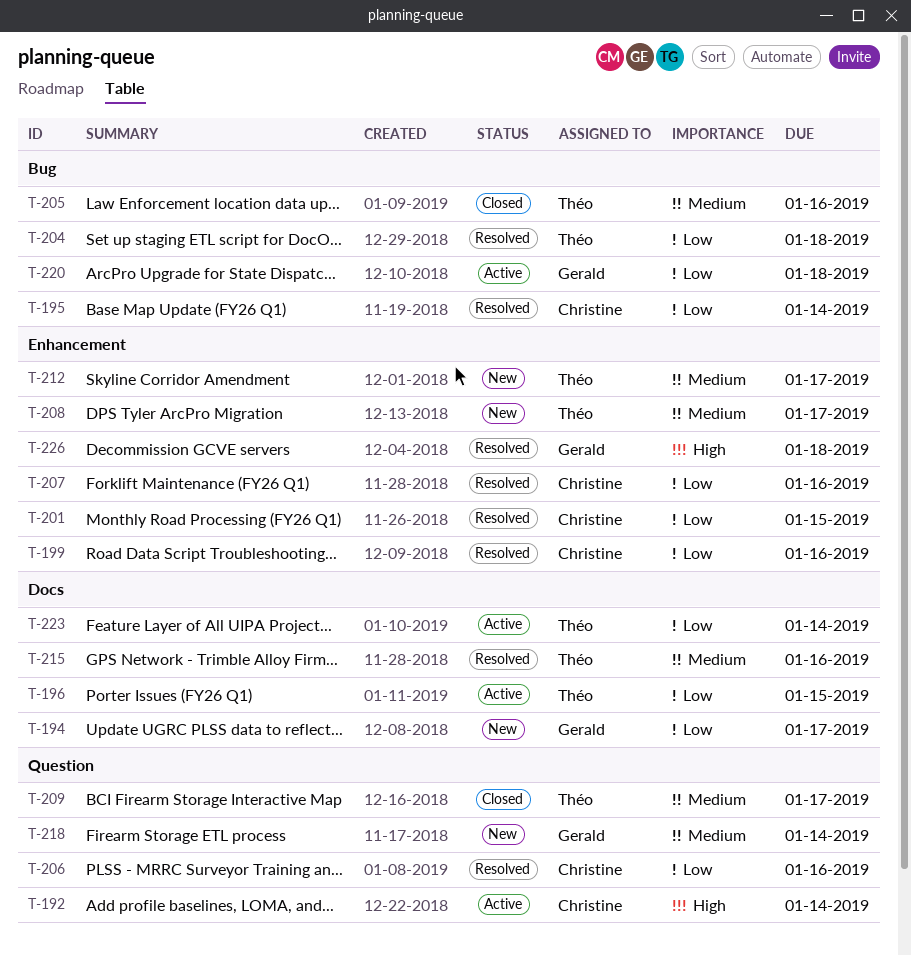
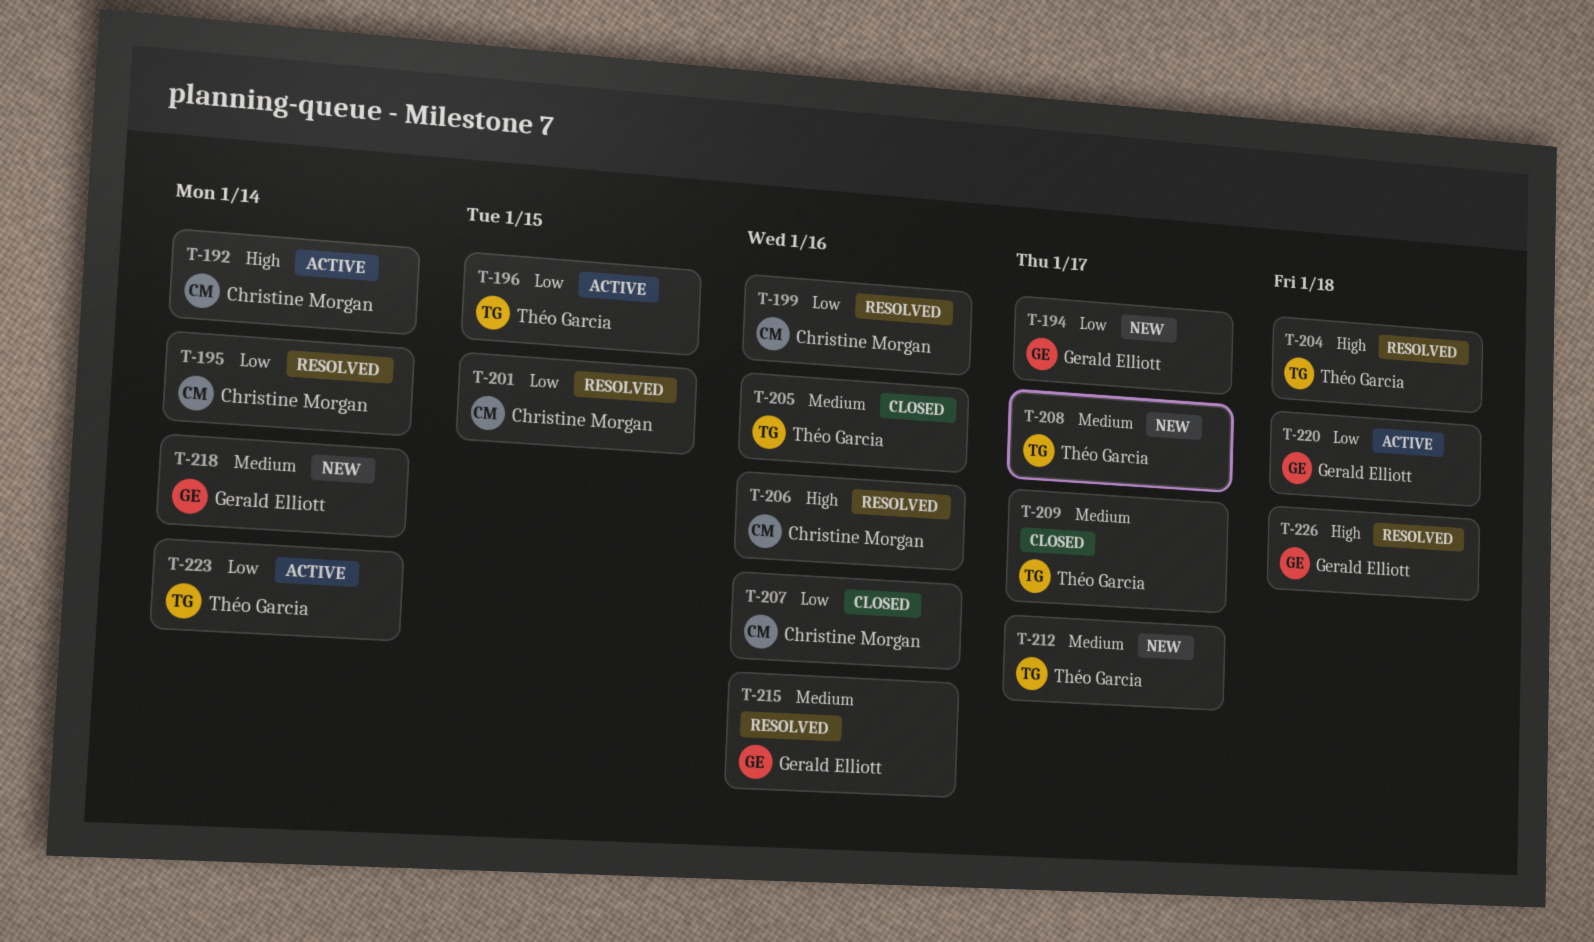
T-204, priority: Low -> High
T-206, priority: Low -> High
T-207, status: Resolved -> Closed
T-215, owner: Théo Garcia -> Gerald Elliott

